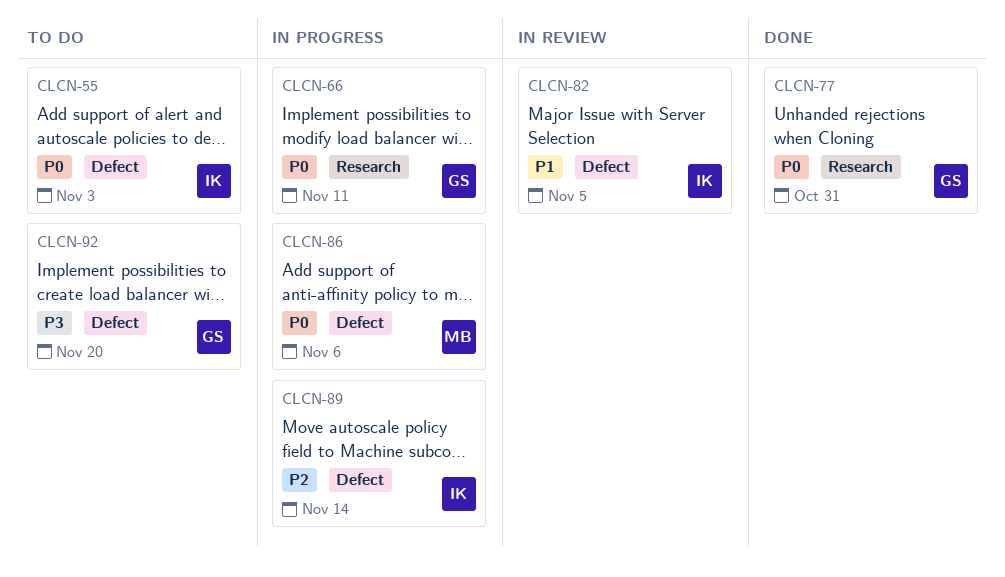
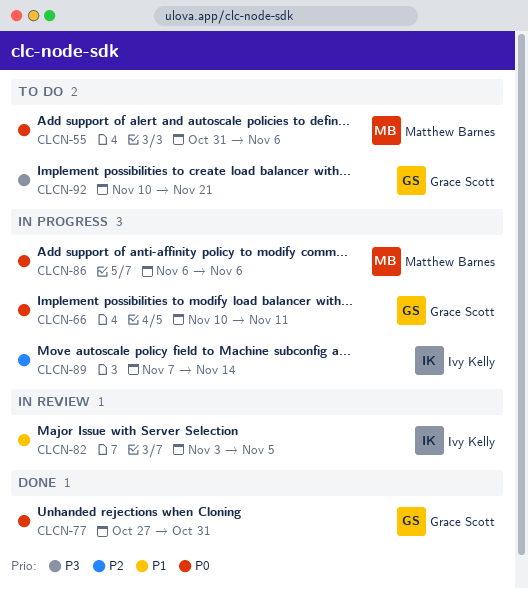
CLCN-55, owner: Ivy Kelly -> Matthew Barnes
CLCN-55, due: Nov 3 -> Nov 6
CLCN-92, due: Nov 20 -> Nov 21

